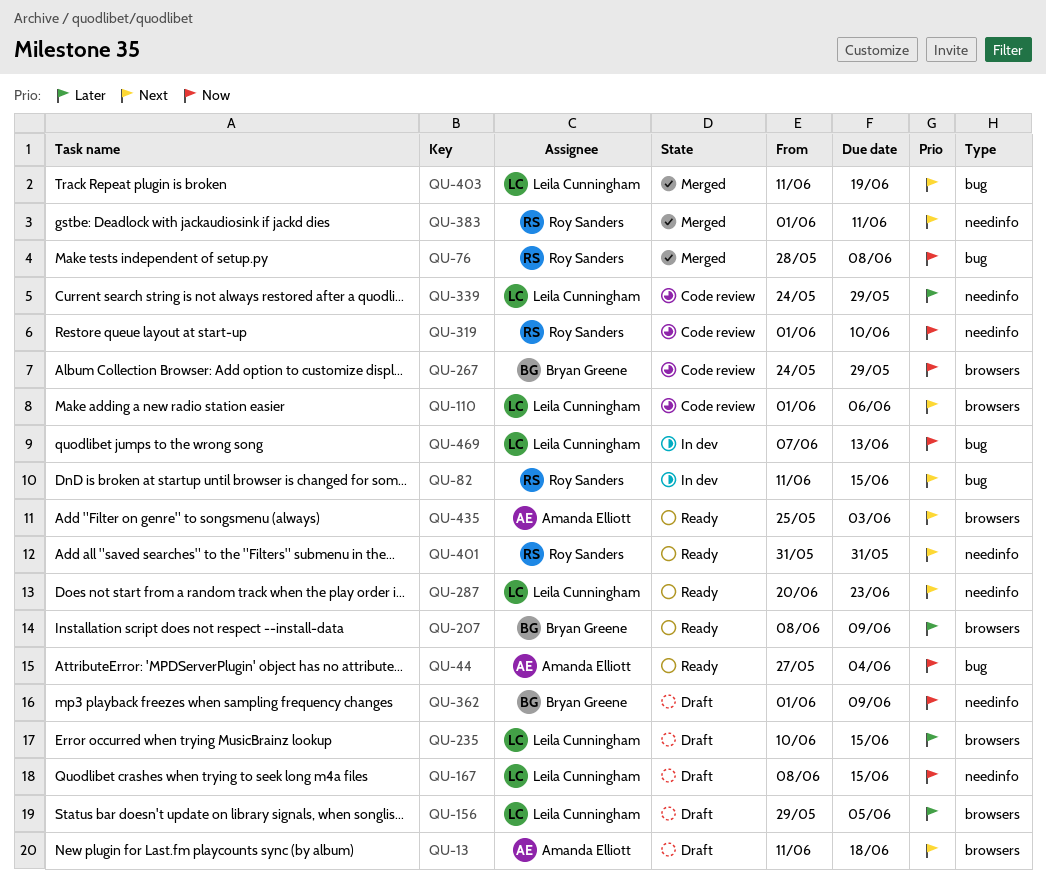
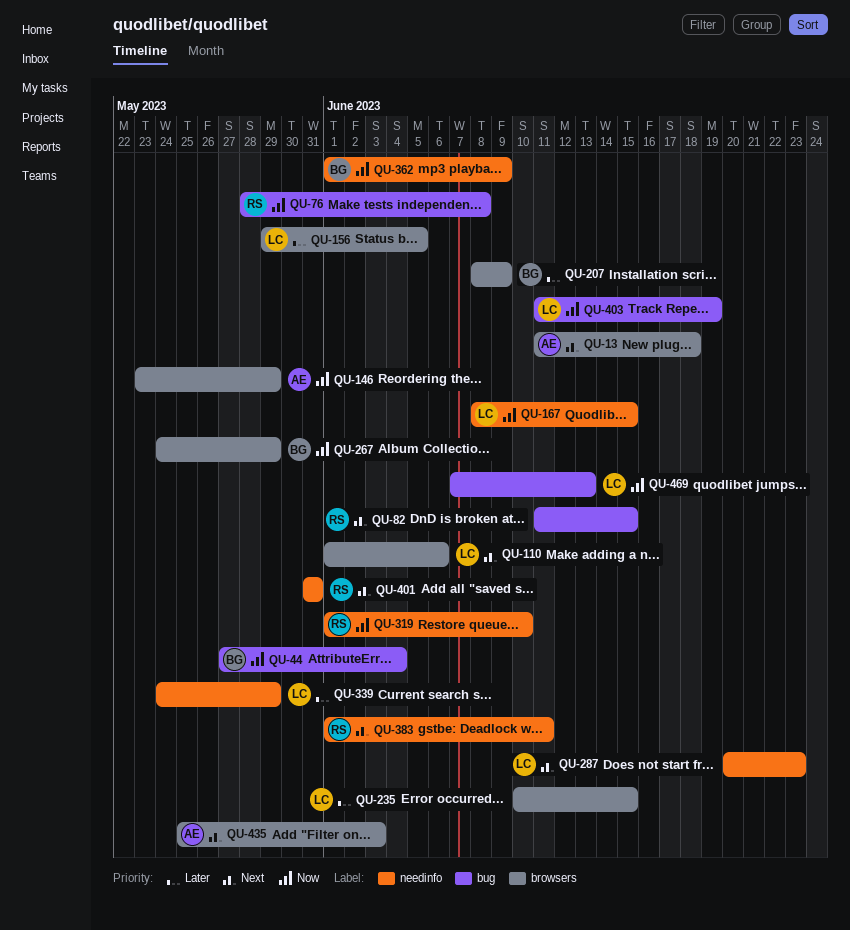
QU-44, owner: Amanda Elliott -> Bryan Greene
QU-146: none -> present
QU-403, priority: Next -> Now

